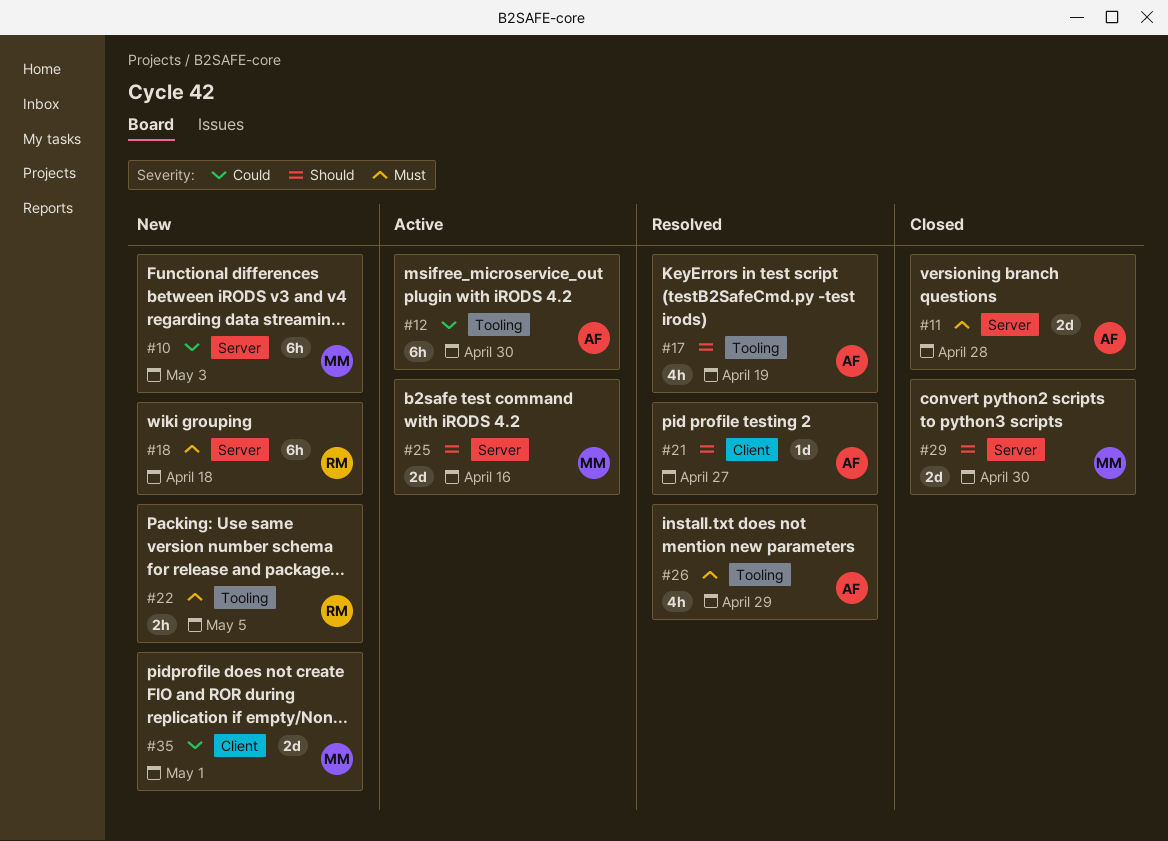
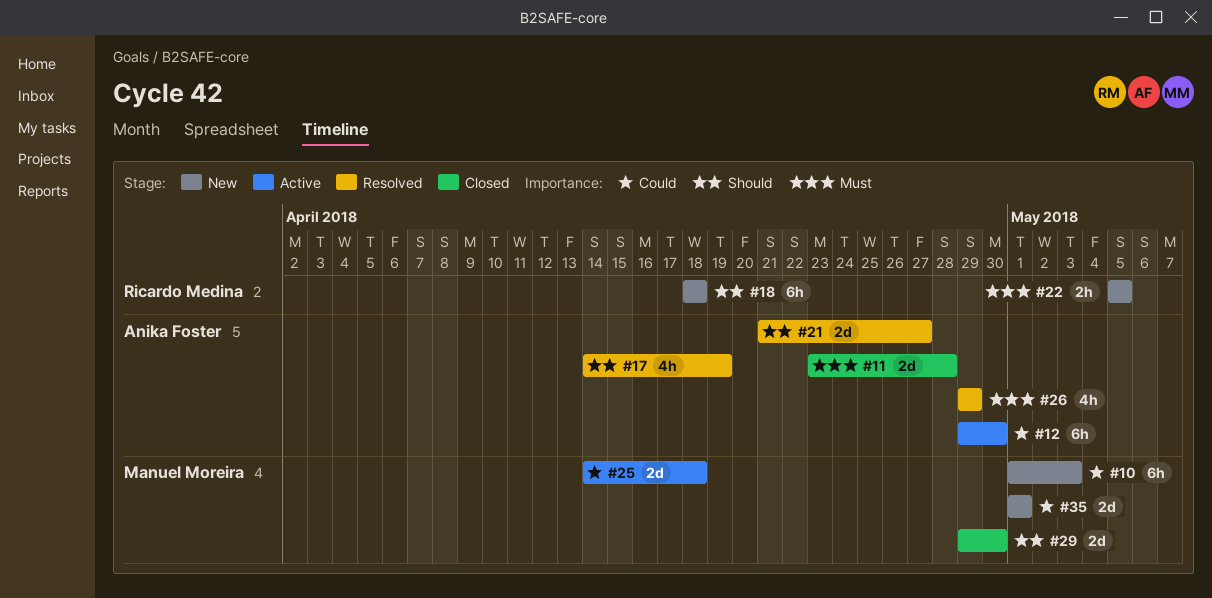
#18, priority: Must -> Should
#21, estimate: 1d -> 2d
#25, priority: Should -> Could
#25, due: Apr 16 -> Apr 18

